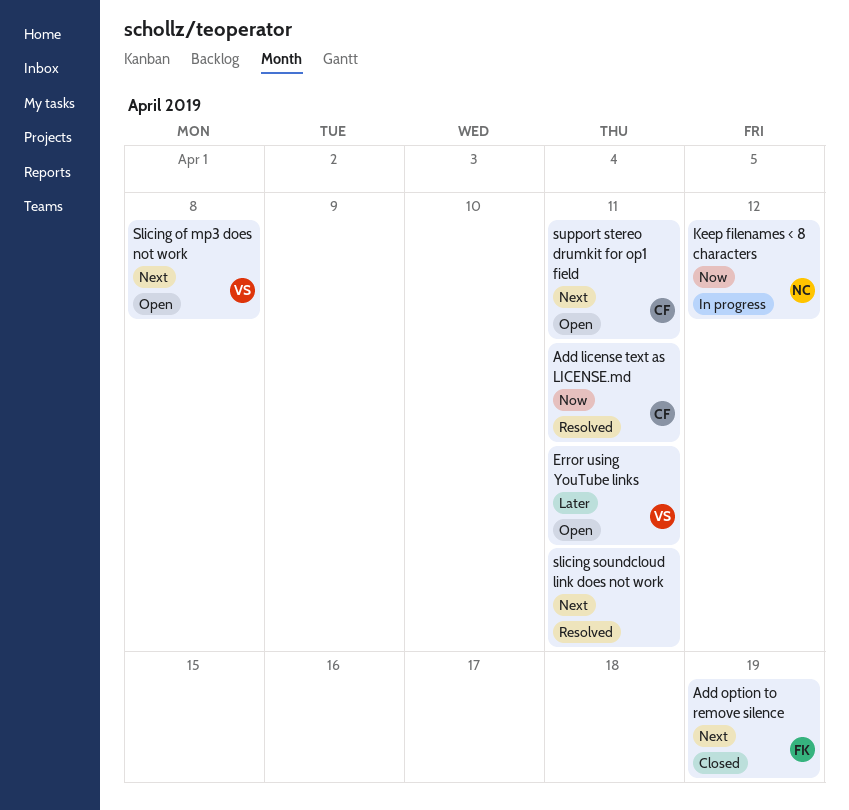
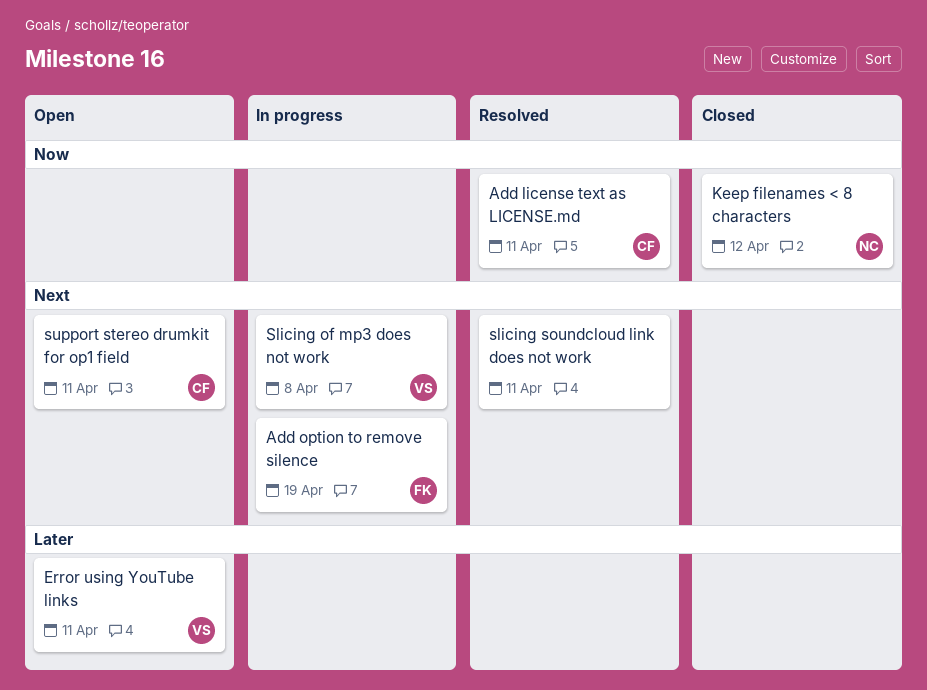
Add option to remove silence, status: Closed -> In progress
Keep filenames < 8 characters, status: In progress -> Closed
Slicing of mp3 does not work, status: Open -> In progress

